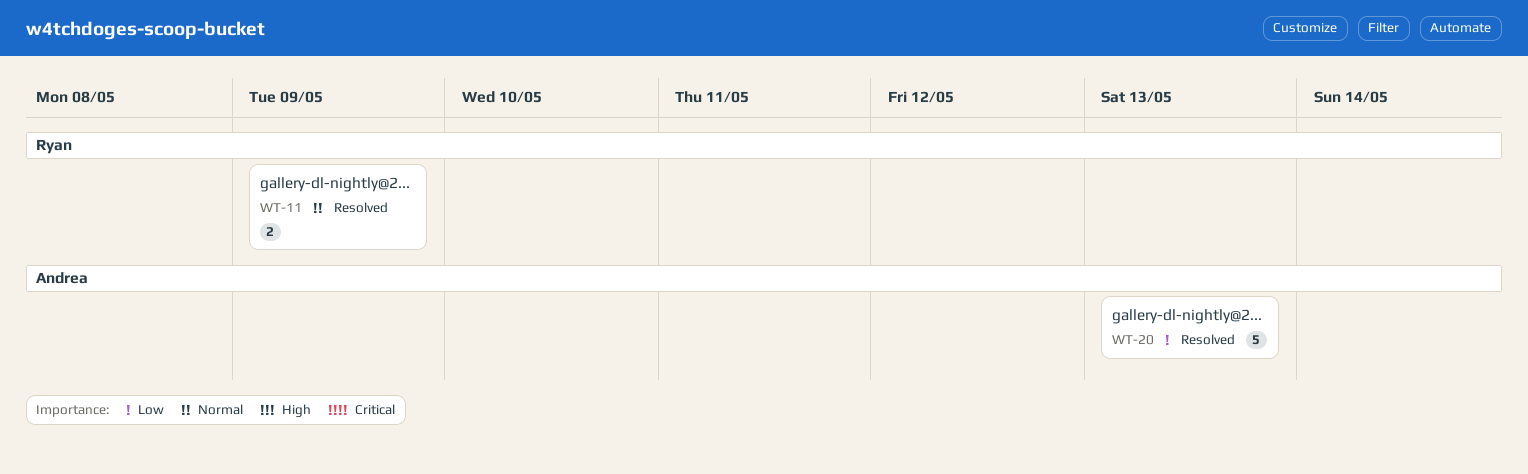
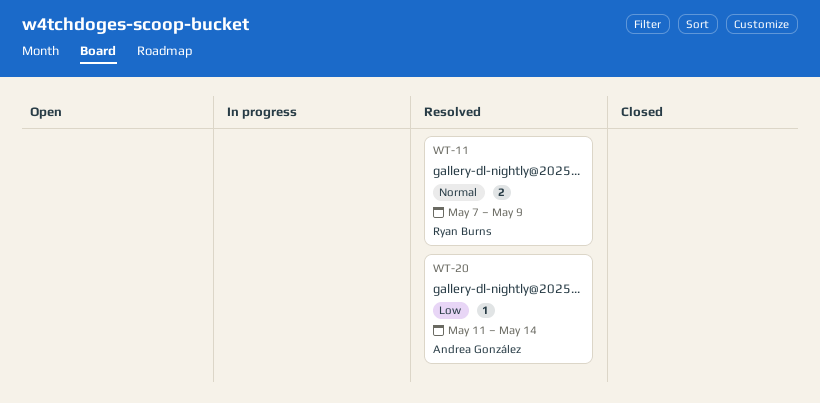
WT-20, estimate: 5 -> 1
WT-20, due: May 13 -> May 14

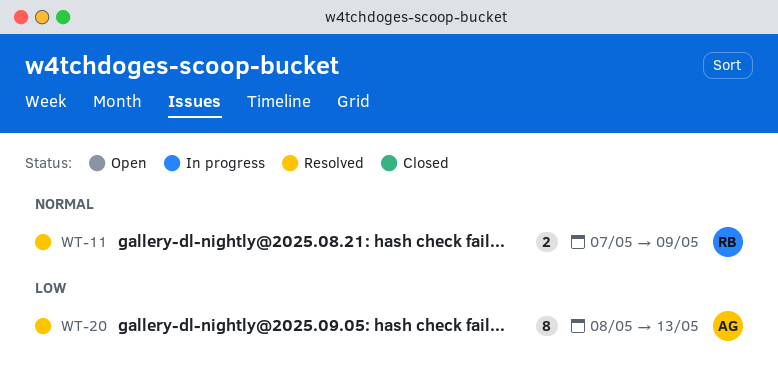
WT-20, estimate: 1 -> 8
WT-20, start: May 11 -> May 8
WT-20, due: May 14 -> May 13

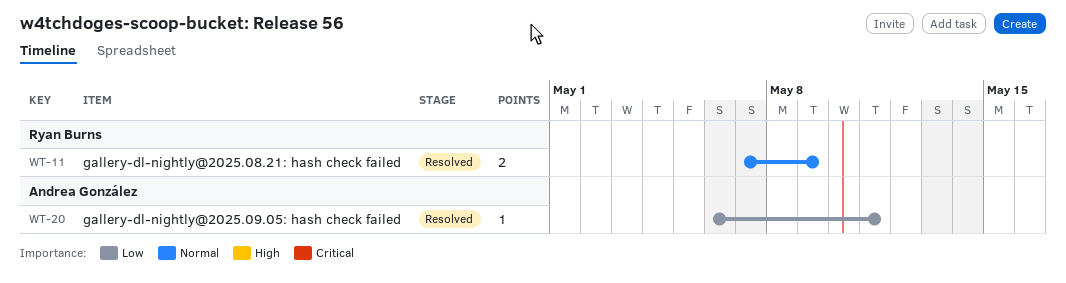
WT-20, estimate: 8 -> 1
WT-20, start: May 8 -> May 6
WT-20, due: May 13 -> May 11

